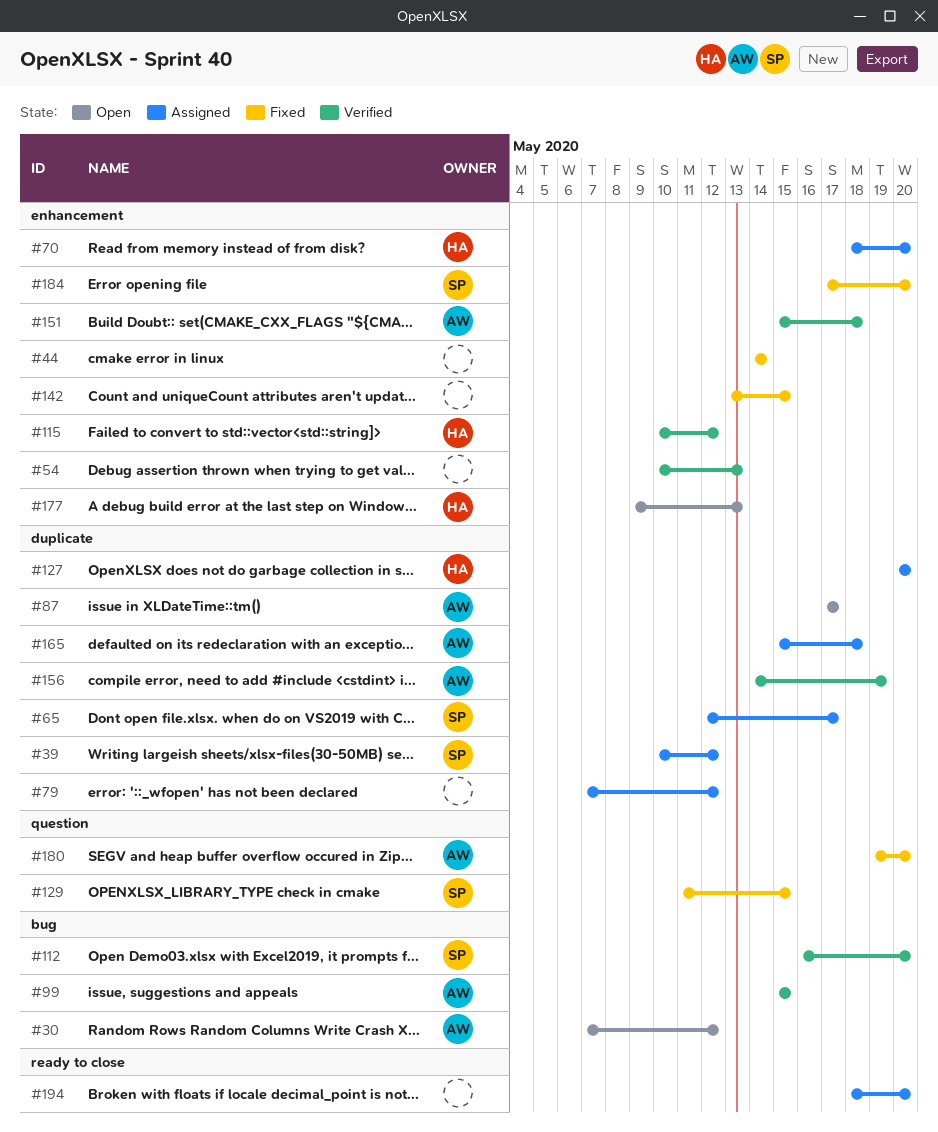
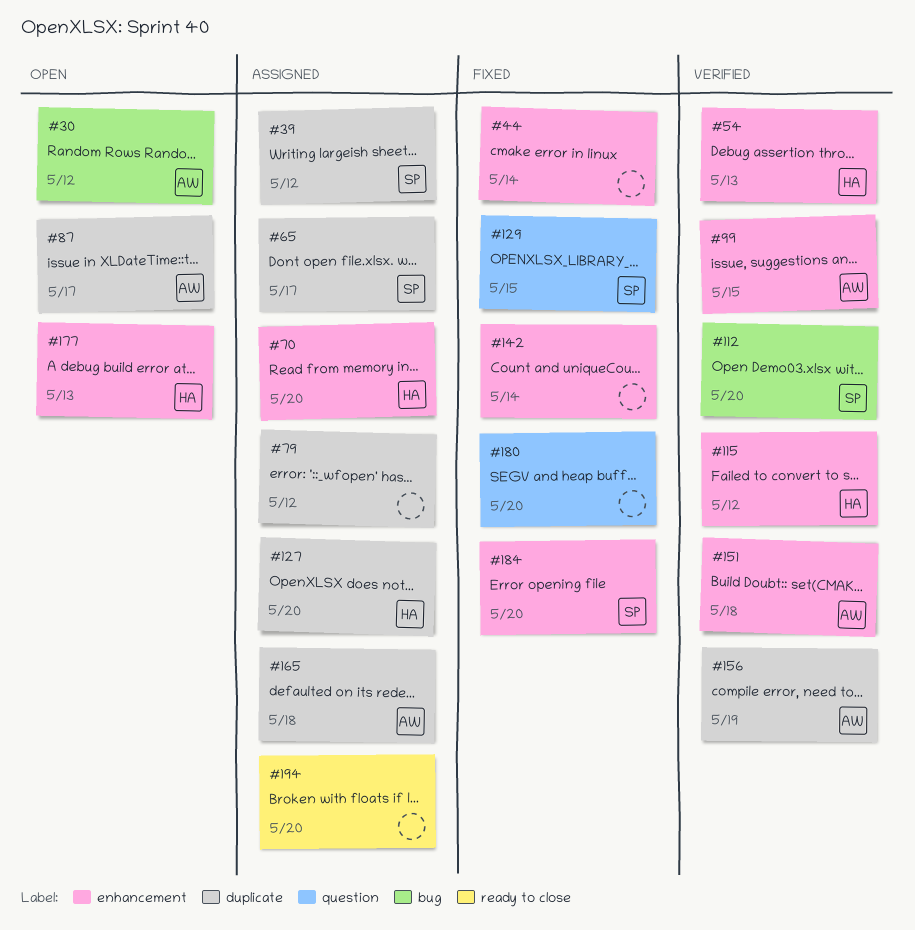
#54, owner: none -> HA
#99, label: bug -> enhancement
#142, due: May 15 -> May 14
#180, owner: AW -> none

